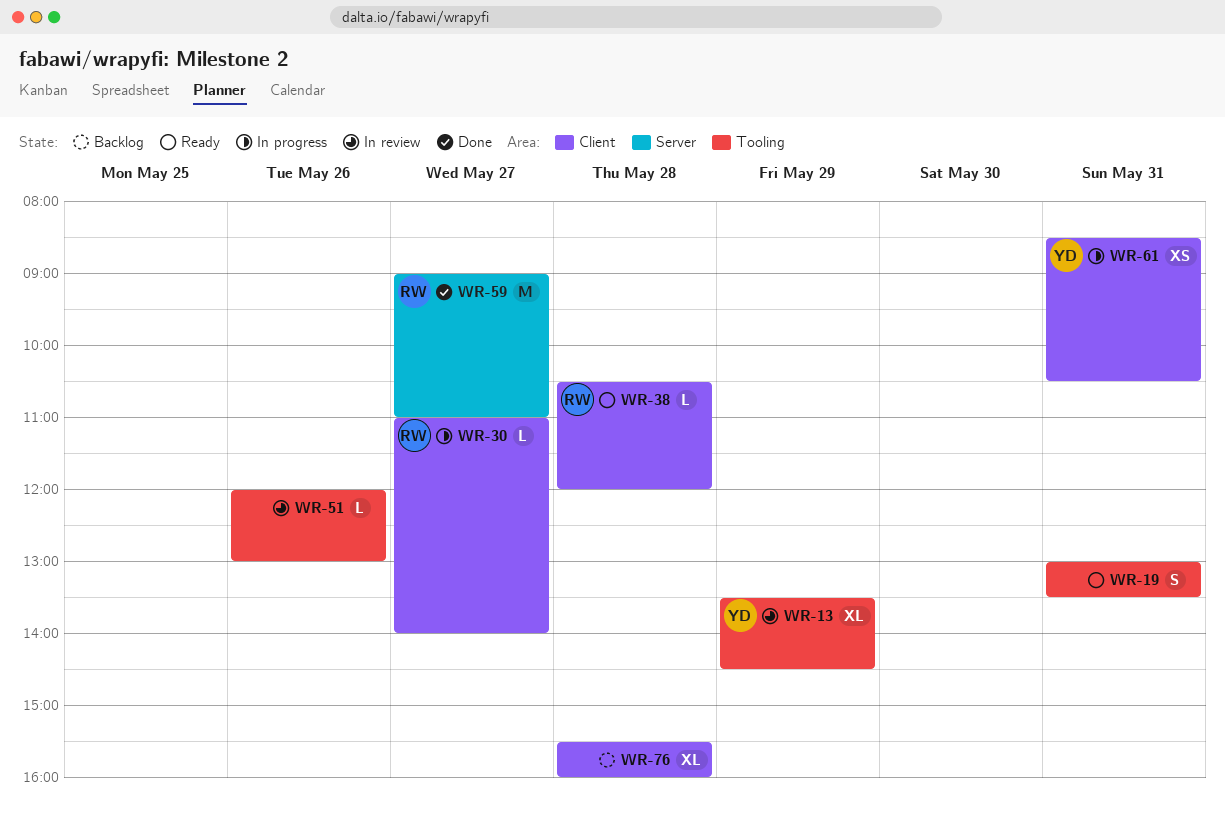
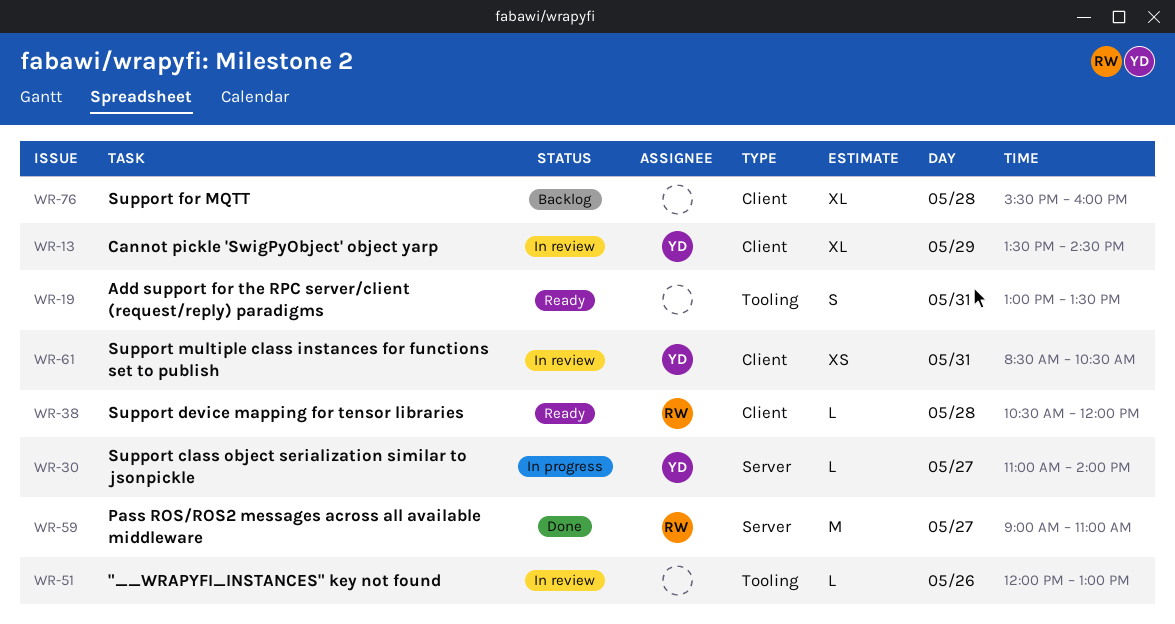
WR-13, label: Tooling -> Client
WR-30, owner: RW -> YD
WR-30, label: Client -> Server
WR-61, status: In progress -> In review

